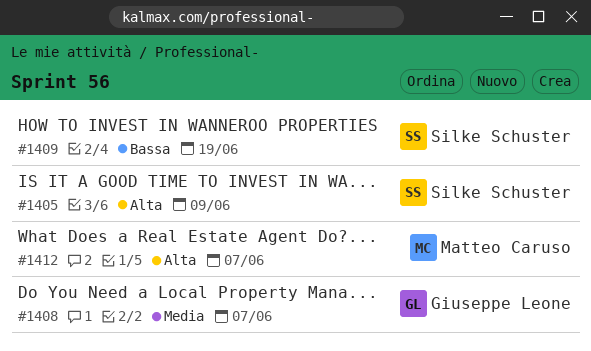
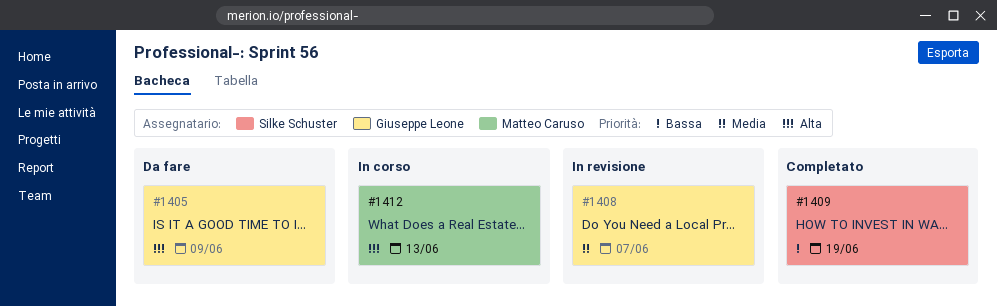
#1405, owner: Silke Schuster -> Giuseppe Leone
#1412, due: Jun 7 -> Jun 13

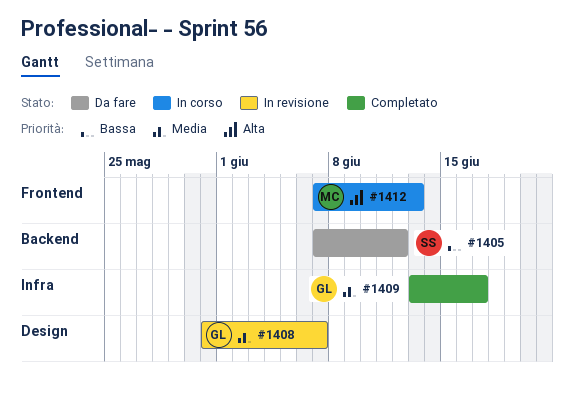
#1405, owner: Giuseppe Leone -> Silke Schuster
#1405, priority: Alta -> Bassa
#1405, due: Jun 9 -> Jun 12
#1409, owner: Silke Schuster -> Giuseppe Leone
#1409, priority: Bassa -> Media
#1409, due: Jun 19 -> Jun 17

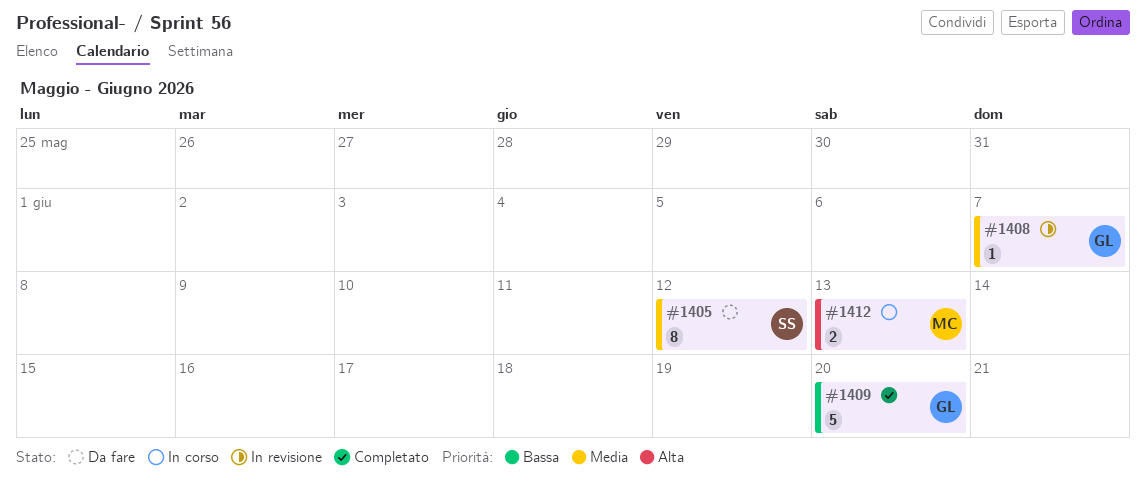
#1405, priority: Bassa -> Media
#1409, priority: Media -> Bassa
#1409, due: Jun 17 -> Jun 20

